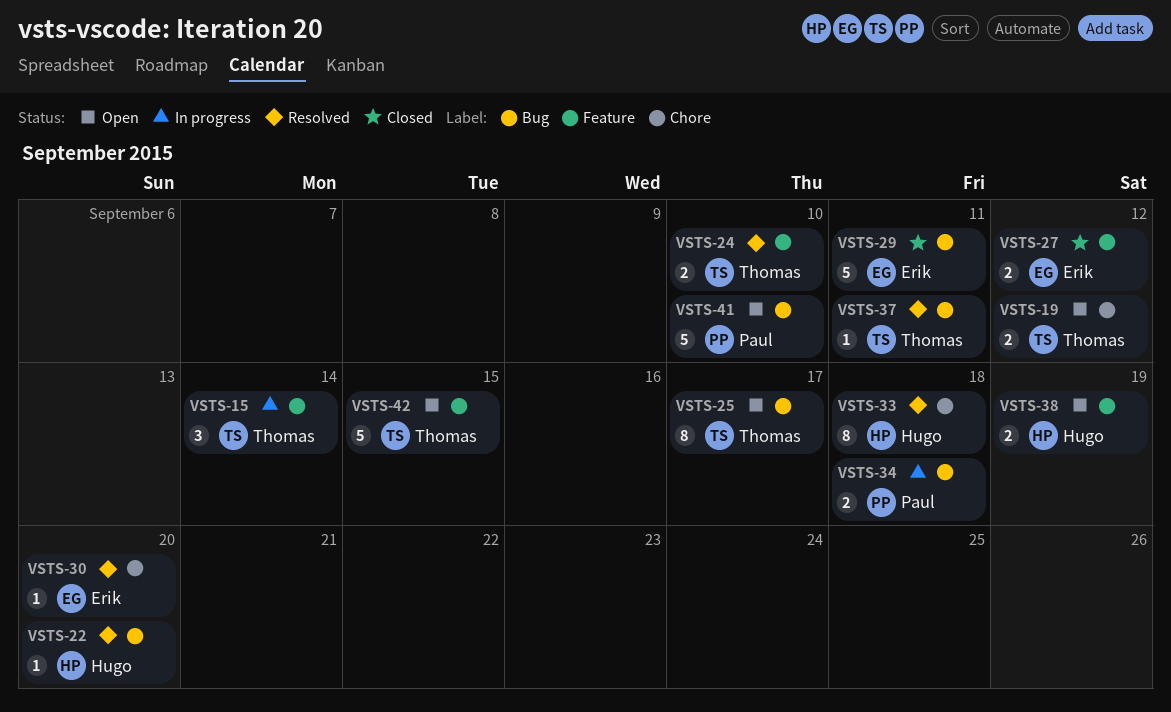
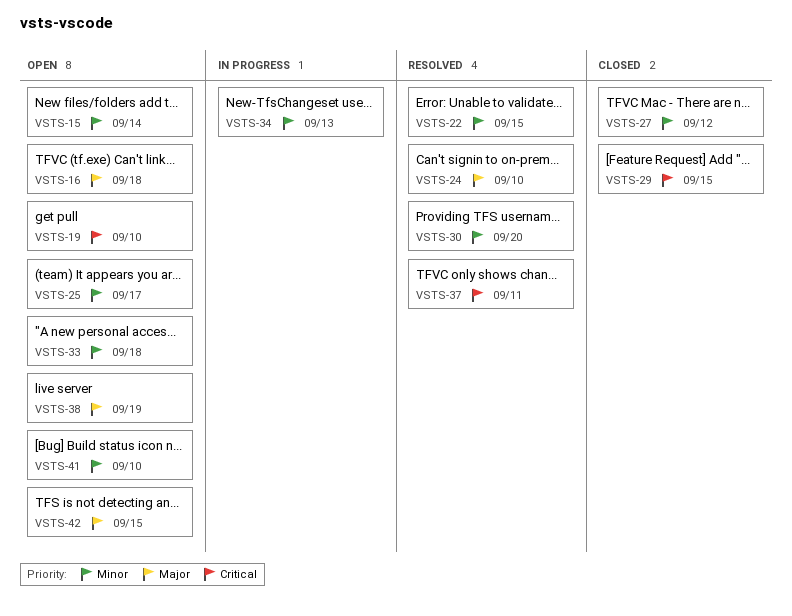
VSTS-15, status: In progress -> Open
VSTS-16: none -> present
VSTS-19, due: Sep 12 -> Sep 10
VSTS-22, due: Sep 20 -> Sep 15
VSTS-29, due: Sep 11 -> Sep 15
VSTS-33, status: Resolved -> Open
VSTS-34, due: Sep 18 -> Sep 13

